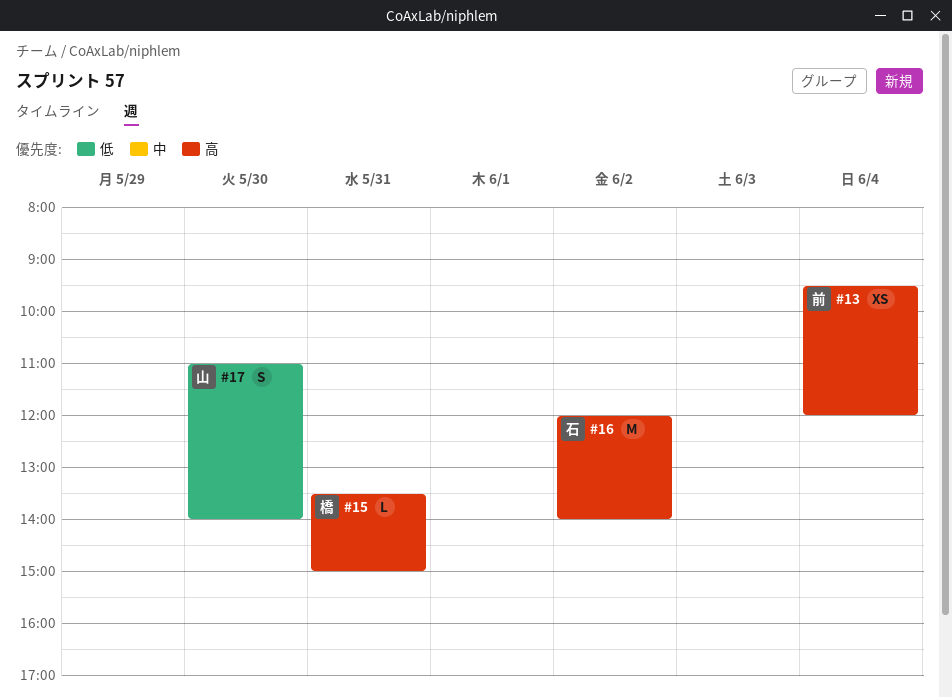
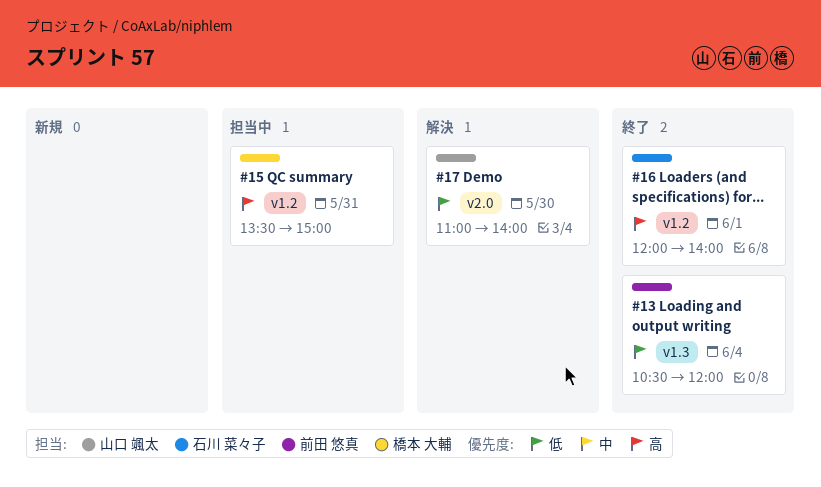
#13, priority: 高 -> 低
#13, begins: 09:30 -> 10:30
#16, day: Jun 2 -> Jun 1

